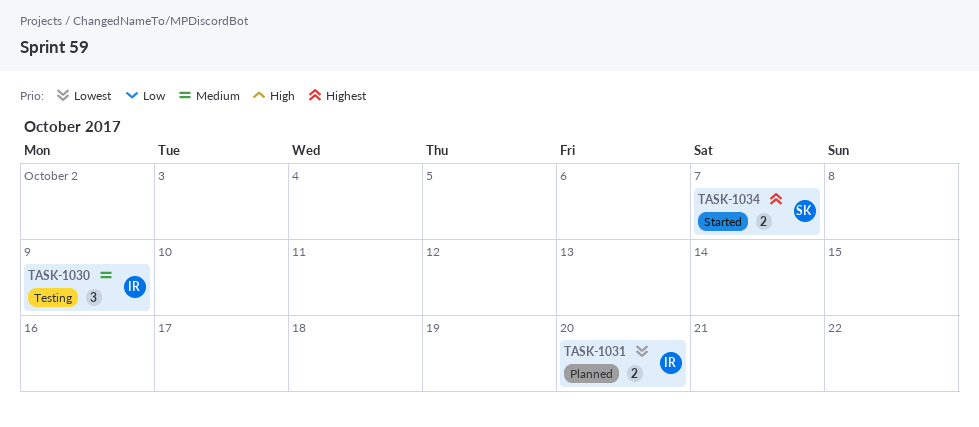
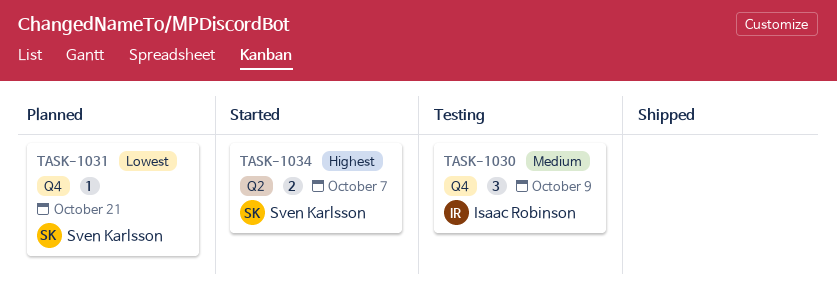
TASK-1031, owner: Isaac Robinson -> Sven Karlsson
TASK-1031, estimate: 2 -> 1
TASK-1031, due: Oct 20 -> Oct 21

